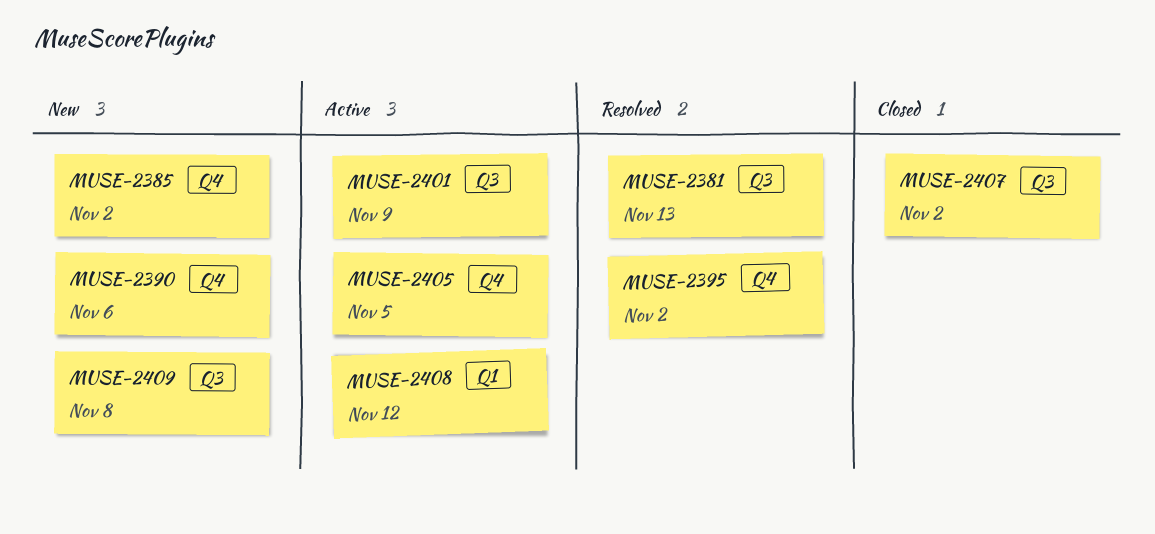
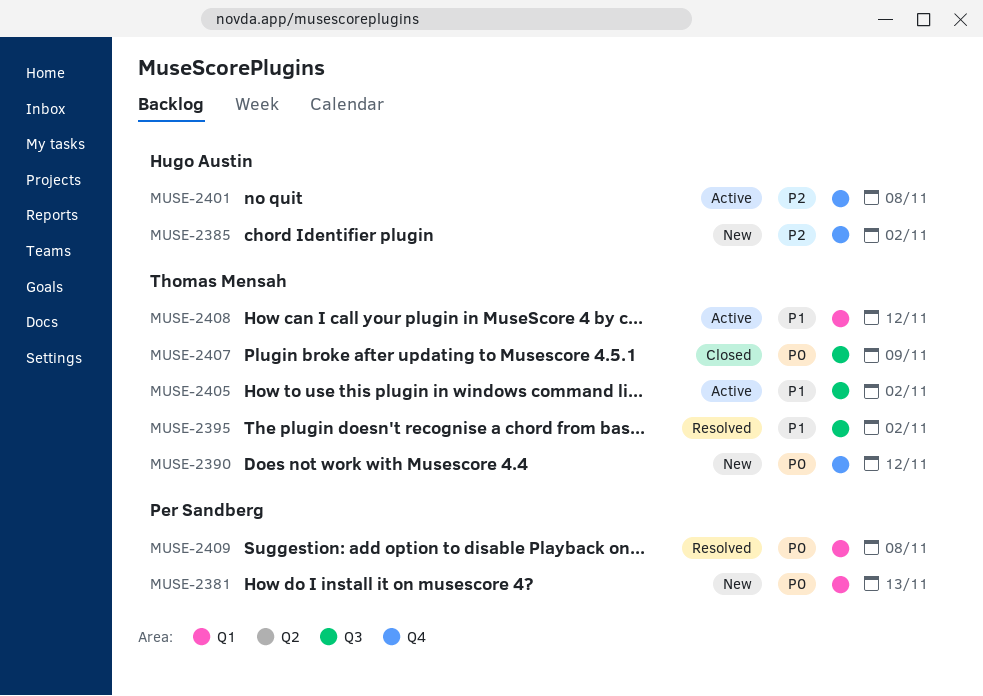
MUSE-2381, status: Resolved -> New
MUSE-2381, label: Q3 -> Q1
MUSE-2390, due: Nov 6 -> Nov 12
MUSE-2395, label: Q4 -> Q3
MUSE-2401, label: Q3 -> Q4
MUSE-2401, due: Nov 9 -> Nov 8
MUSE-2405, label: Q4 -> Q3
MUSE-2405, due: Nov 5 -> Nov 2
MUSE-2407, due: Nov 2 -> Nov 9
MUSE-2409, status: New -> Resolved
MUSE-2409, label: Q3 -> Q1

